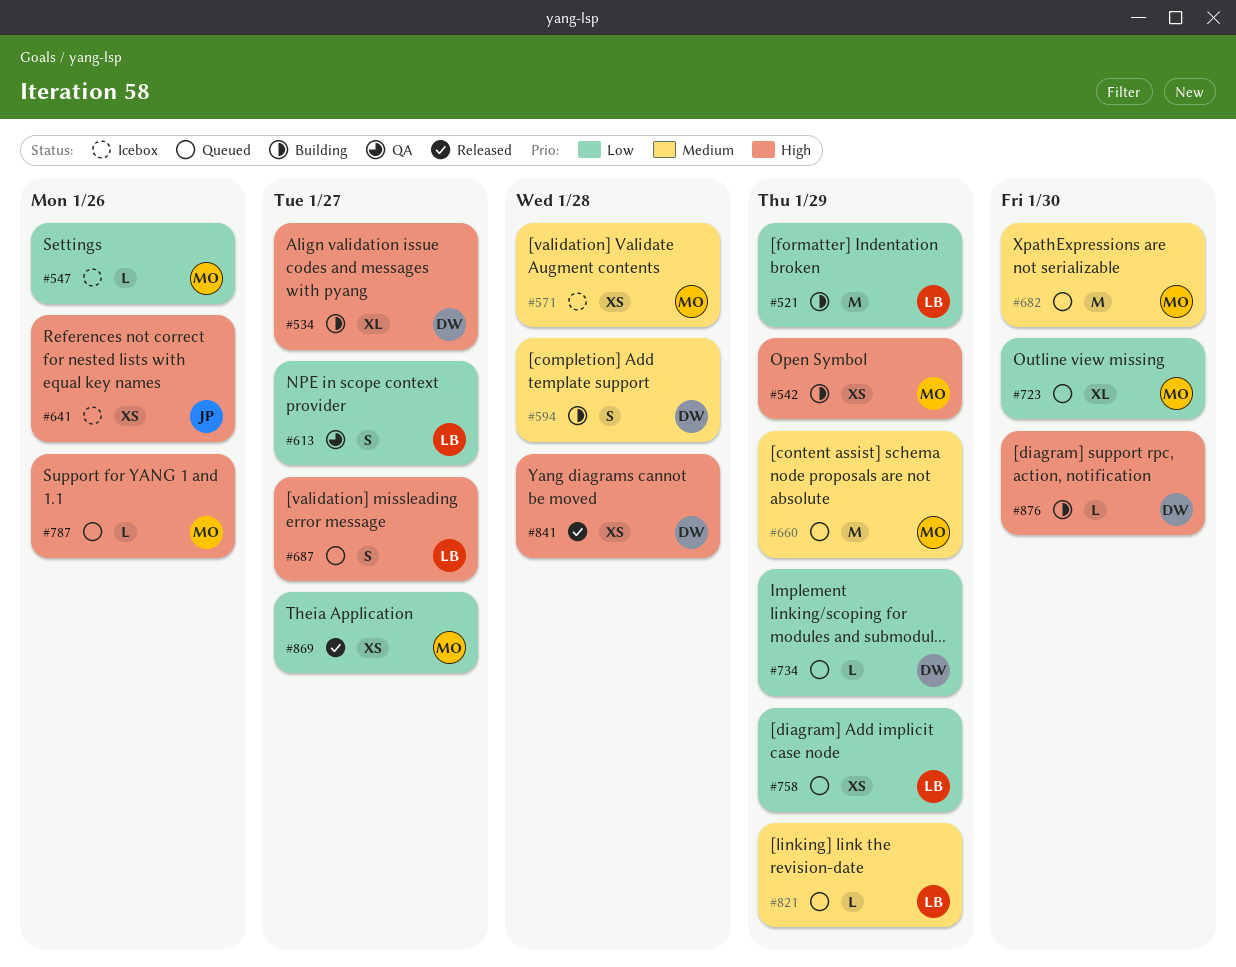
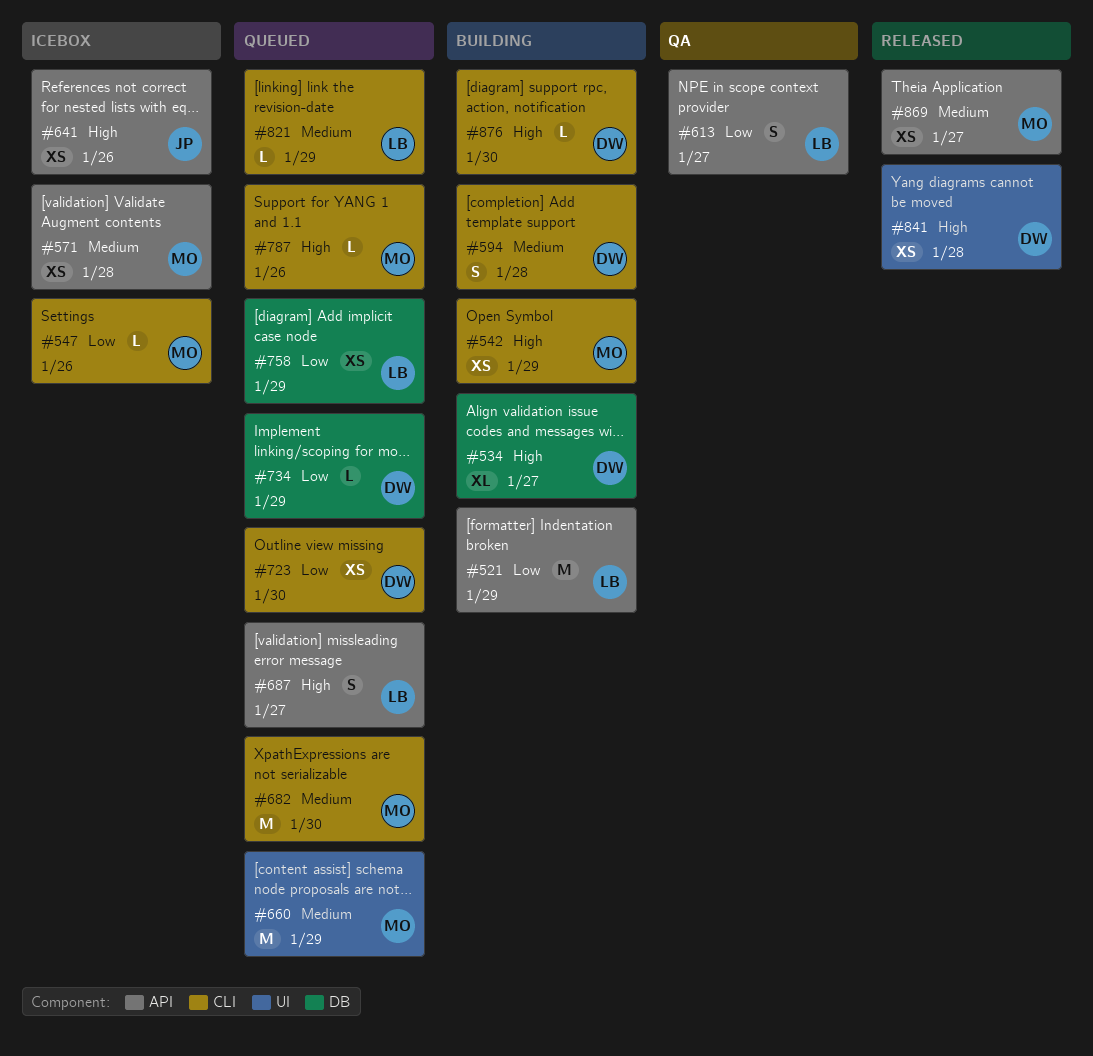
#723, owner: MO -> DW
#723, estimate: XL -> XS
#869, priority: Low -> Medium

